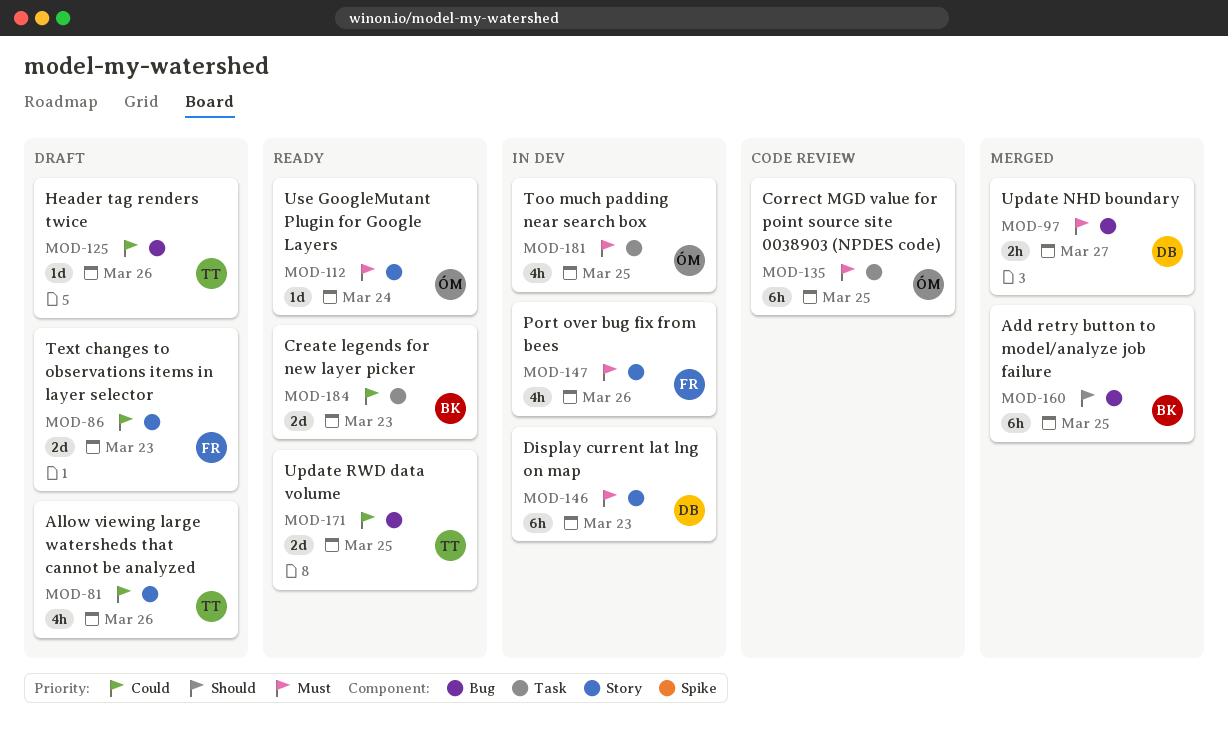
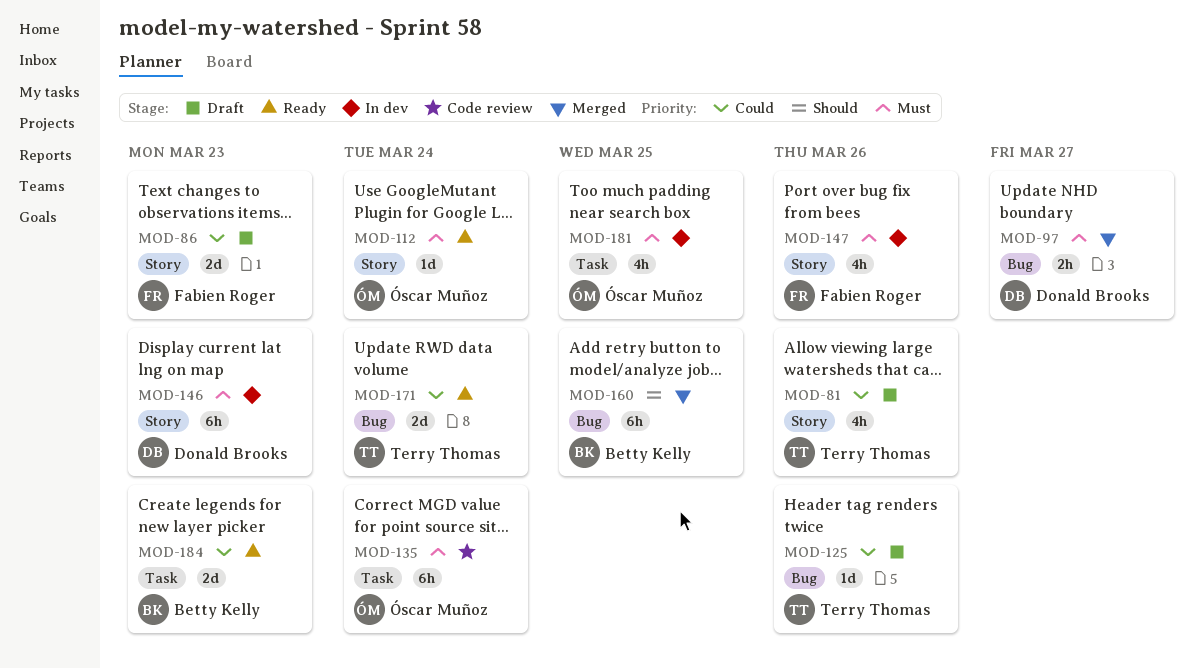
MOD-135, due: Mar 25 -> Mar 24
MOD-171, due: Mar 25 -> Mar 24

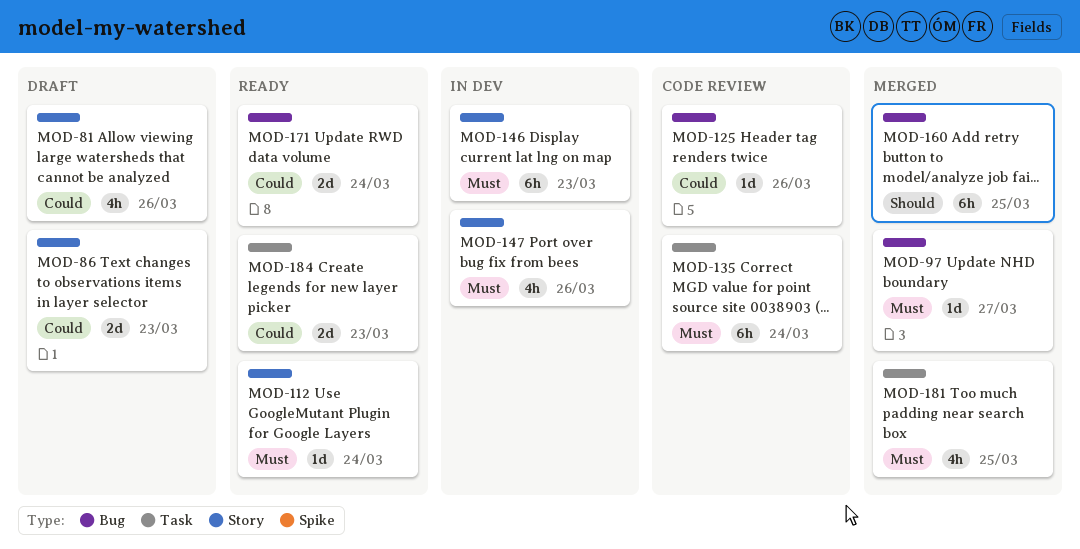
MOD-97, estimate: 2h -> 1d
MOD-125, status: Draft -> Code review
MOD-181, status: In dev -> Merged

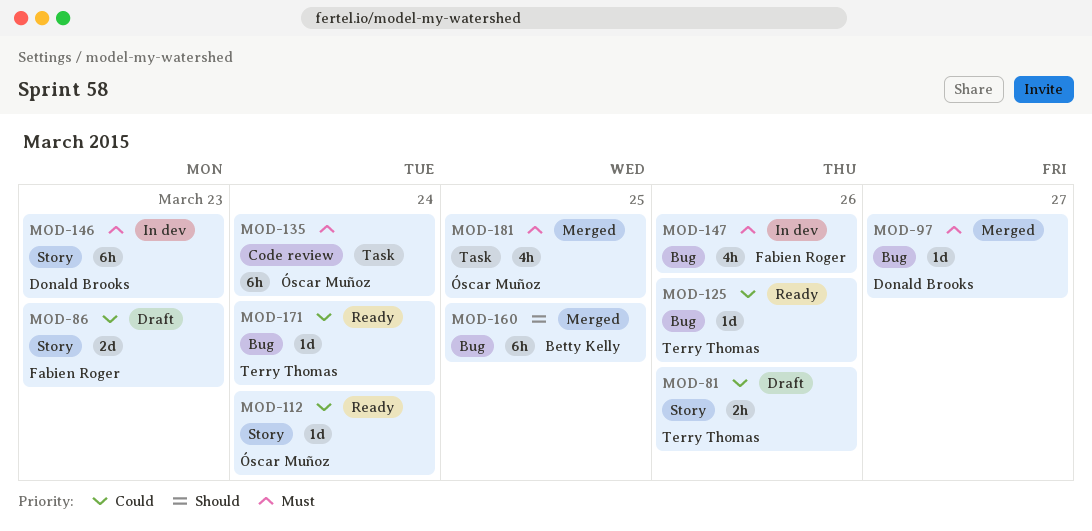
MOD-81, estimate: 4h -> 2h
MOD-112, priority: Must -> Could
MOD-125, status: Code review -> Ready
MOD-147, label: Story -> Bug
MOD-171, estimate: 2d -> 1d
MOD-184: present -> none

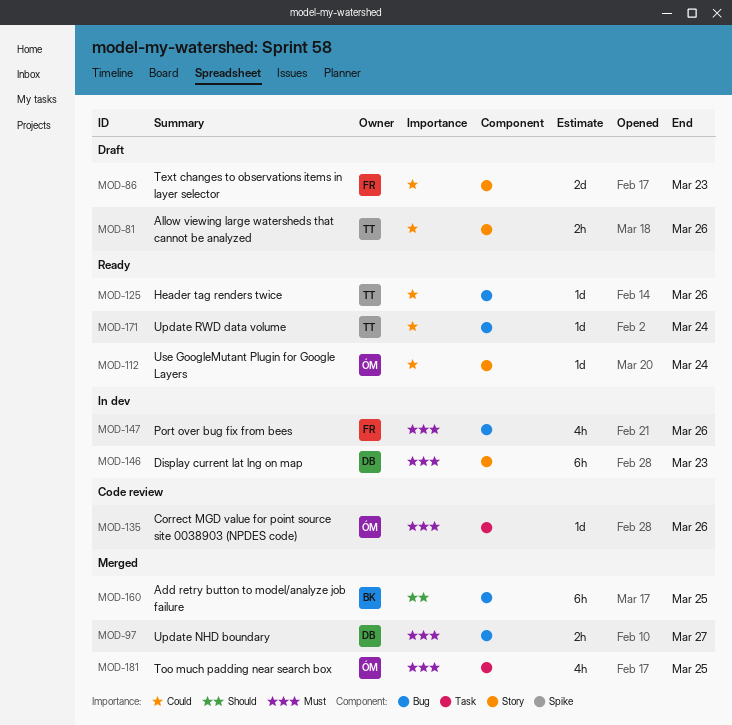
MOD-97, estimate: 1d -> 2h
MOD-135, estimate: 6h -> 1d
MOD-135, due: Mar 24 -> Mar 26

